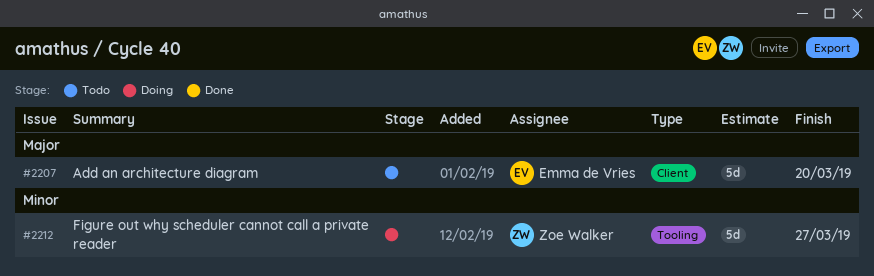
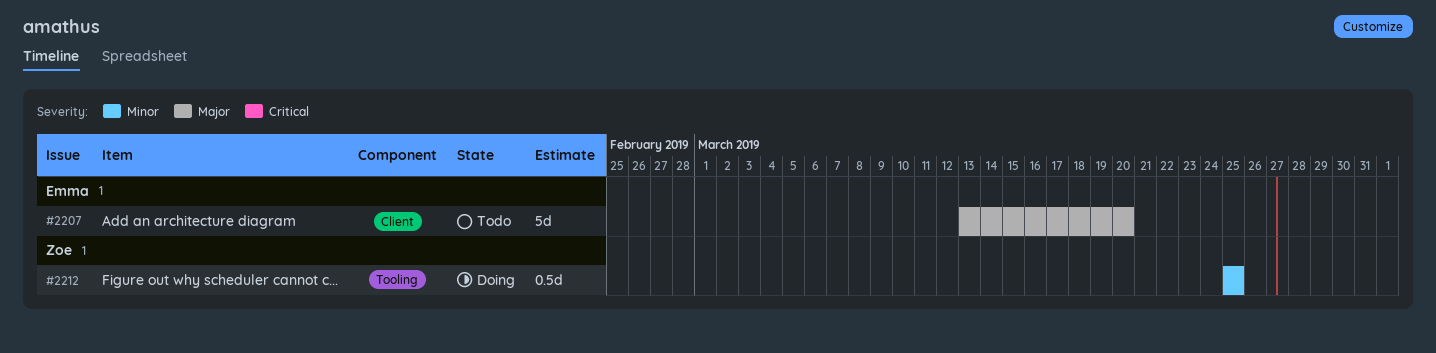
#2212, estimate: 5d -> 0.5d
#2212, due: Mar 27 -> Mar 25

